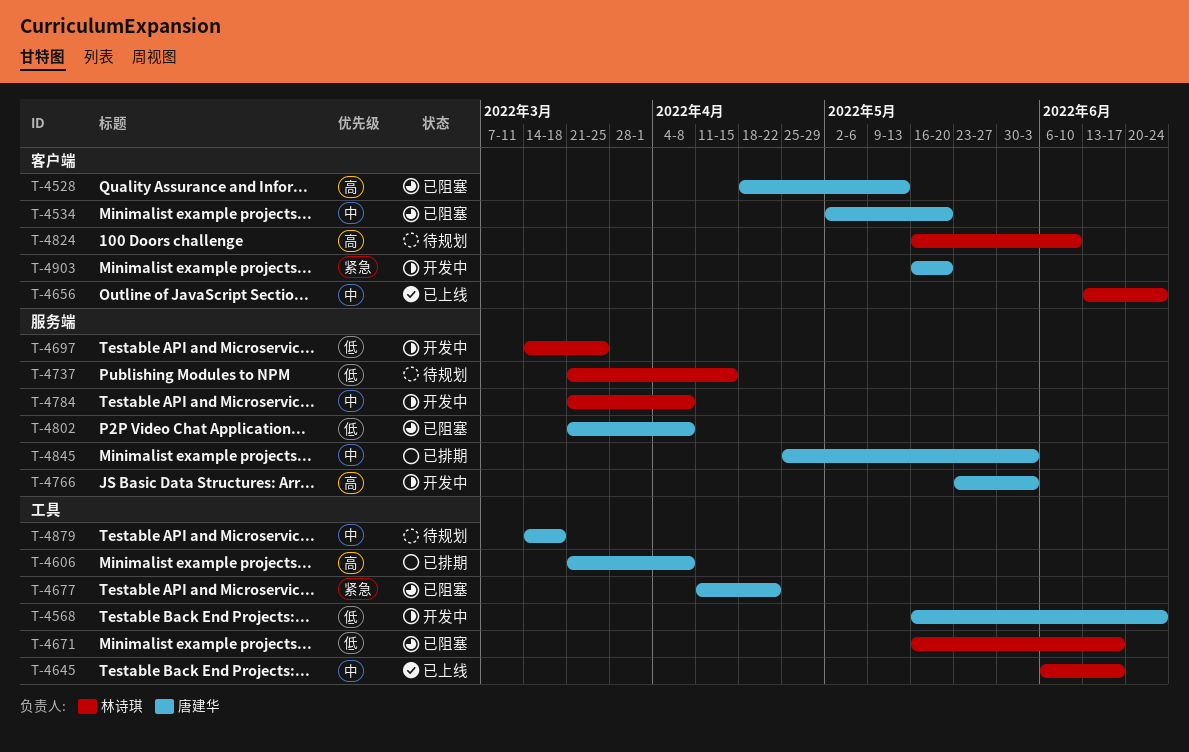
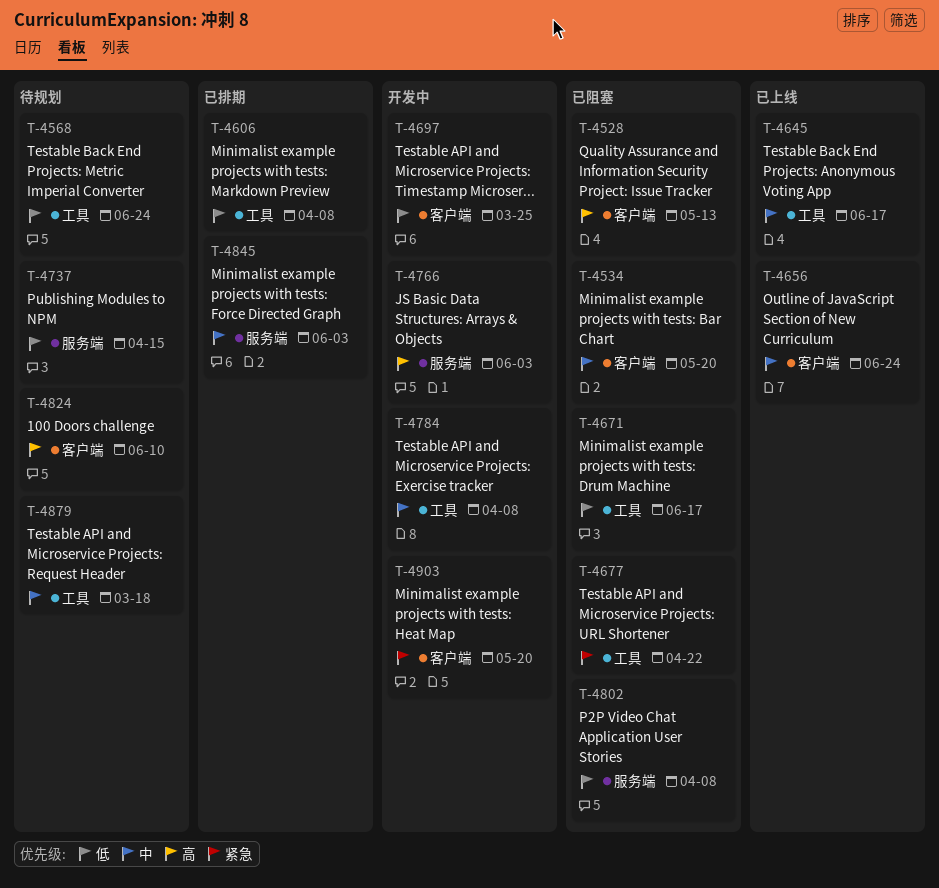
T-4568, status: 开发中 -> 待规划
T-4606, priority: 高 -> 低
T-4697, label: 服务端 -> 客户端
T-4784, label: 服务端 -> 工具

